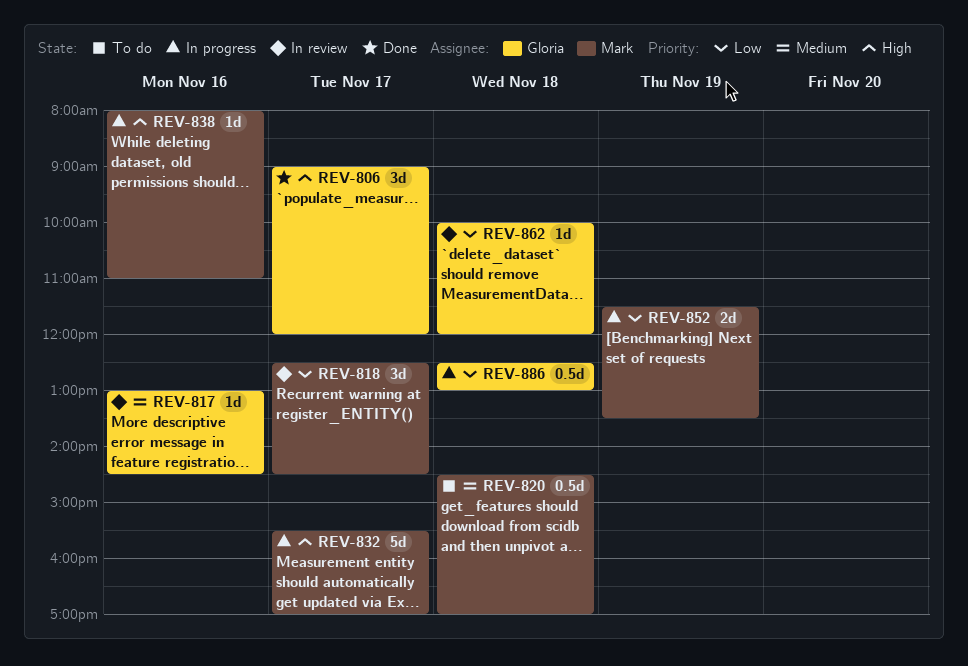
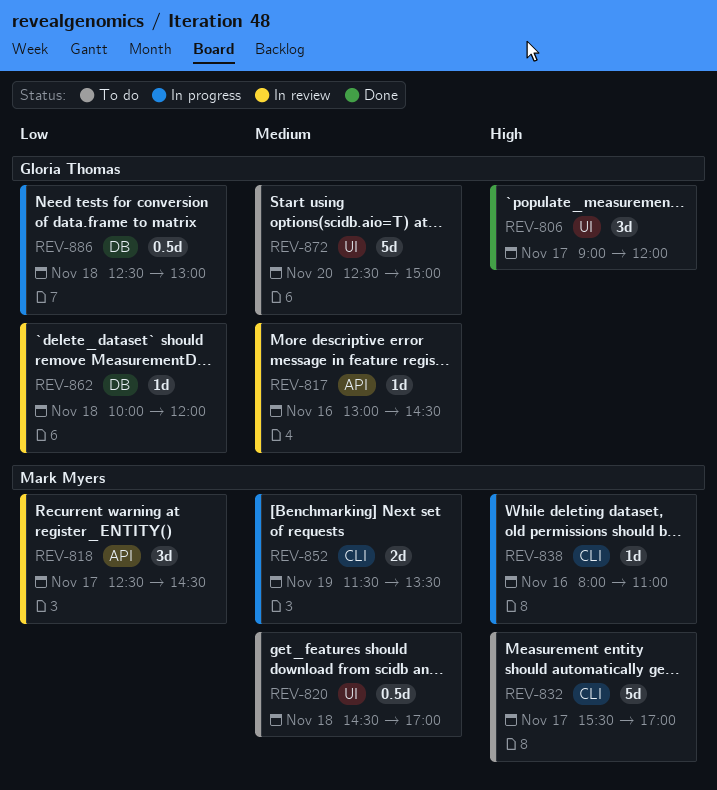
REV-832, status: In progress -> To do
REV-852, priority: Low -> Medium
REV-872: none -> present

